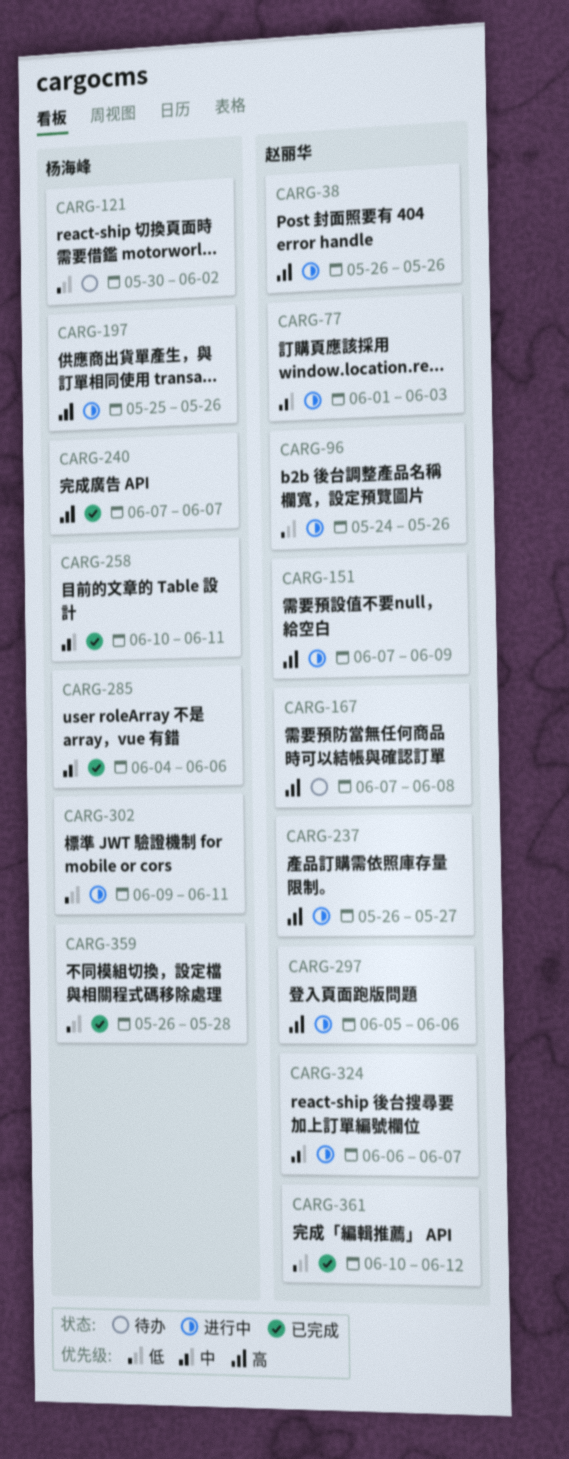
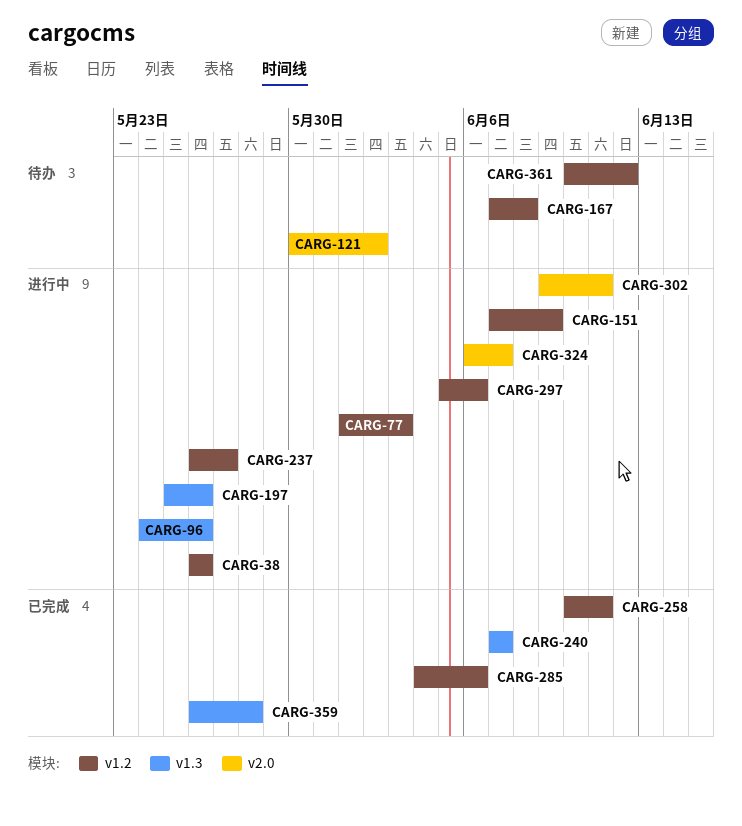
CARG-361, status: 已完成 -> 待办

